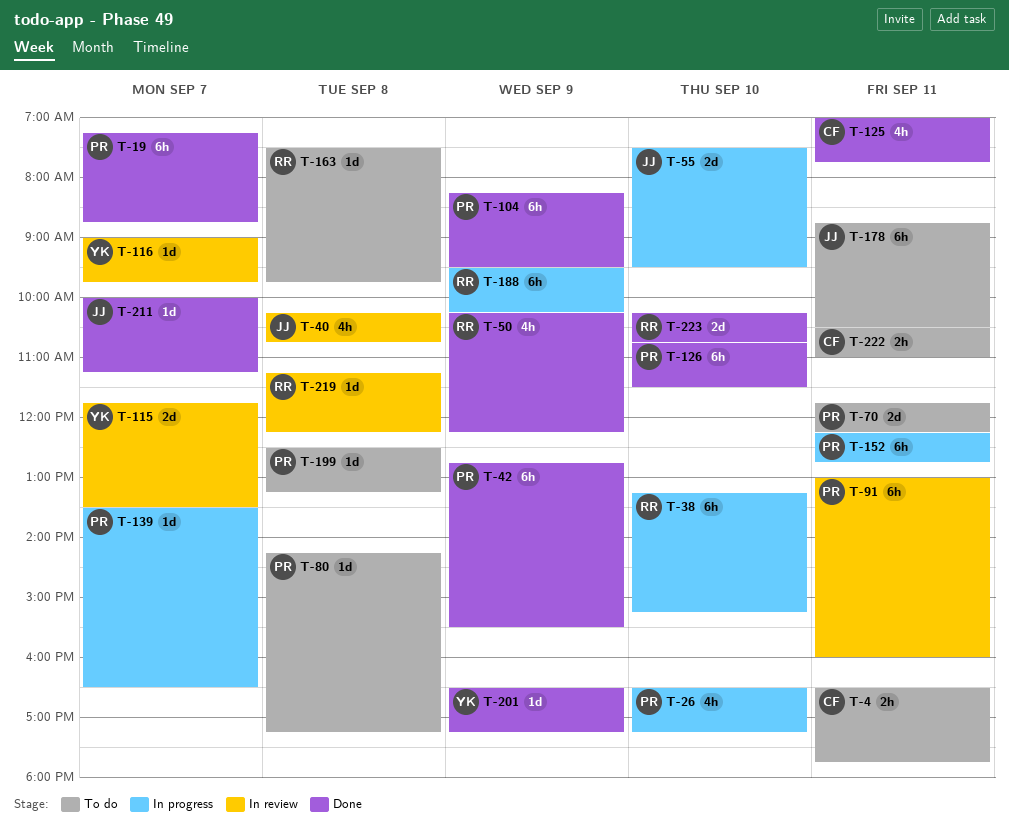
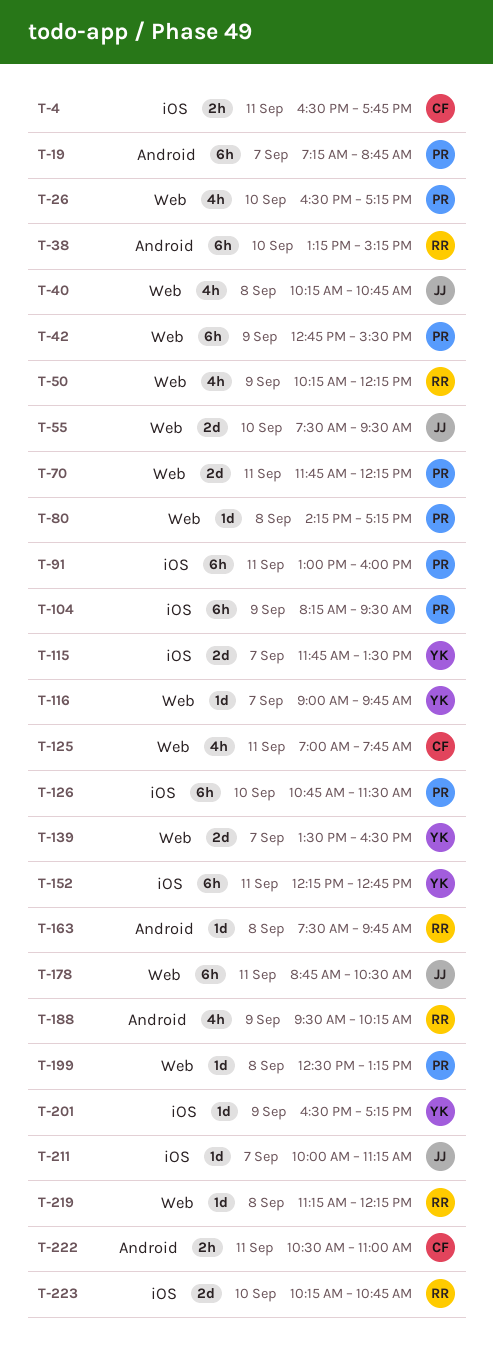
T-139, owner: PR -> YK
T-139, estimate: 1d -> 2d
T-152, owner: PR -> YK
T-188, estimate: 6h -> 4h

